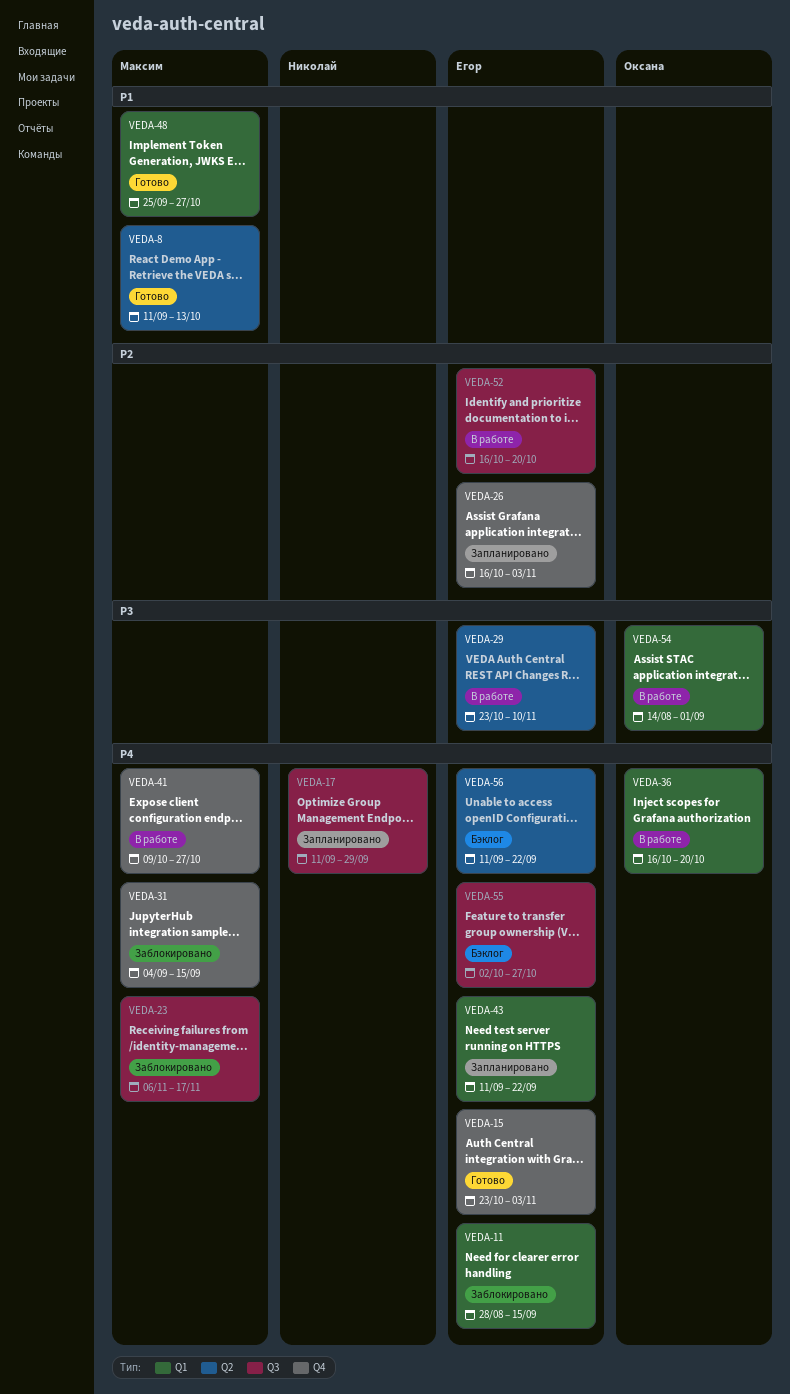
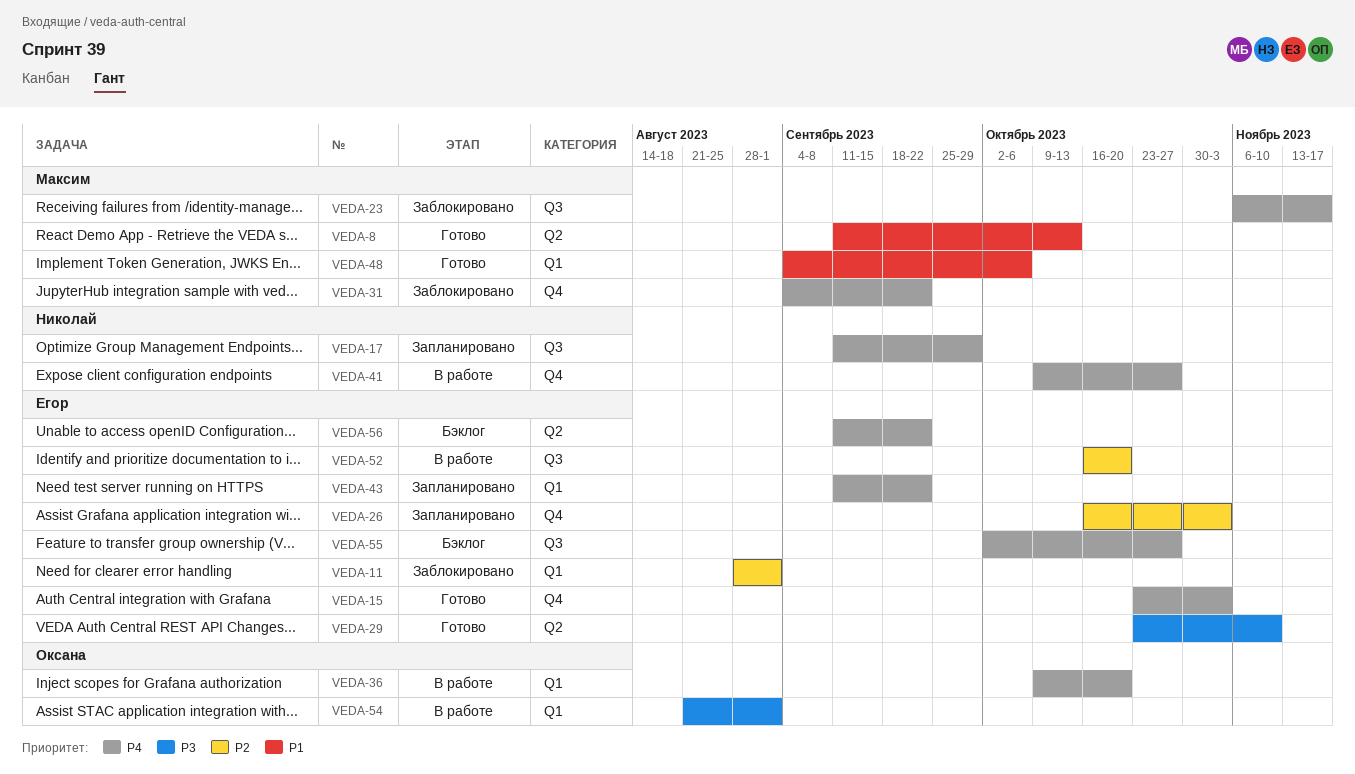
VEDA-11, priority: P4 -> P2
VEDA-11, due: Sep 15 -> Sep 1
VEDA-29, status: В работе -> Готово
VEDA-31, due: Sep 15 -> Sep 22
VEDA-36, start: Oct 16 -> Oct 9
VEDA-41, owner: Максим -> Николай
VEDA-48, start: Sep 25 -> Sep 4
VEDA-48, due: Oct 27 -> Oct 6
VEDA-54, start: Aug 14 -> Aug 21

